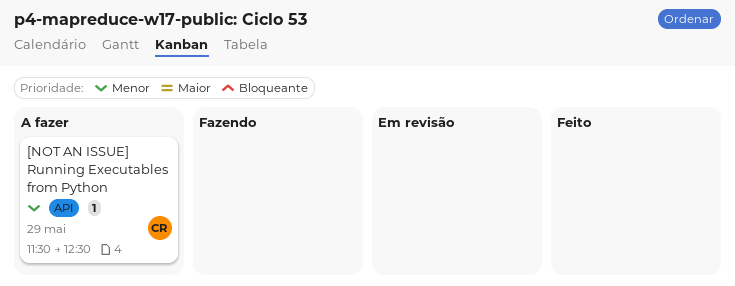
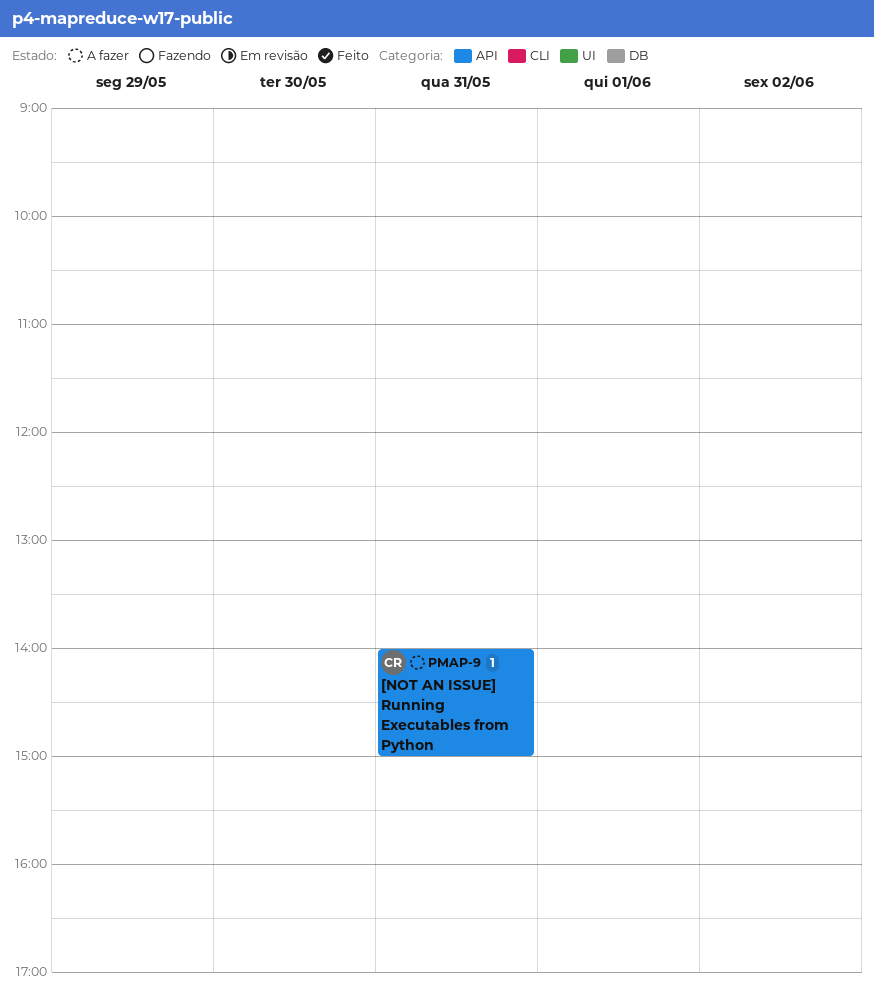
[NOT AN ISSUE] Running Executables from Python, day: May 29 -> May 31
[NOT AN ISSUE] Running Executables from Python, begins: 11:30 -> 14:00
[NOT AN ISSUE] Running Executables from Python, ends: 12:30 -> 15:00

